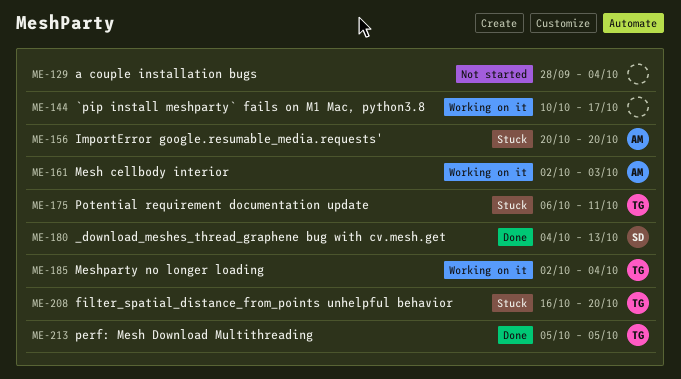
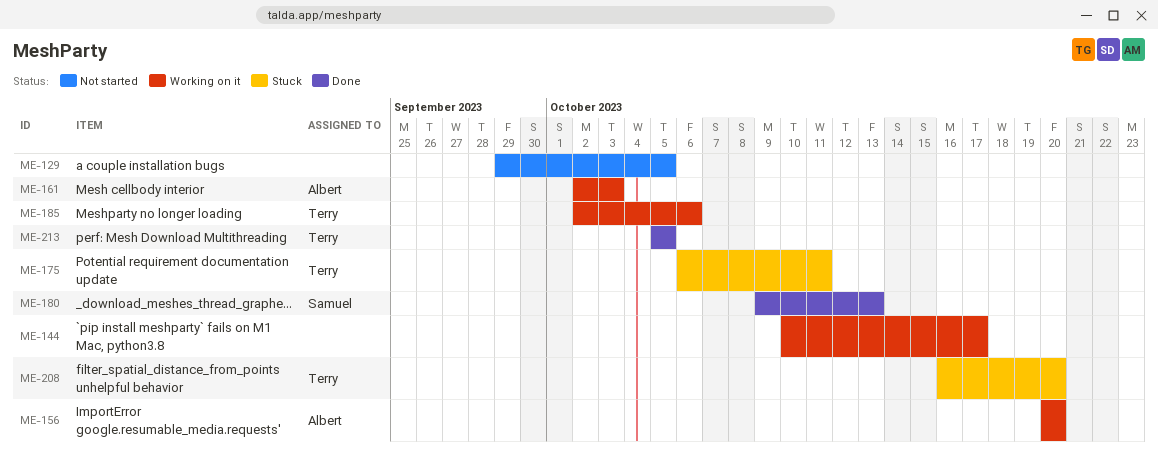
ME-129, start: Sep 28 -> Sep 29
ME-129, due: Oct 4 -> Oct 5
ME-156, status: Stuck -> Working on it
ME-180, start: Oct 4 -> Oct 9
ME-185, due: Oct 4 -> Oct 6

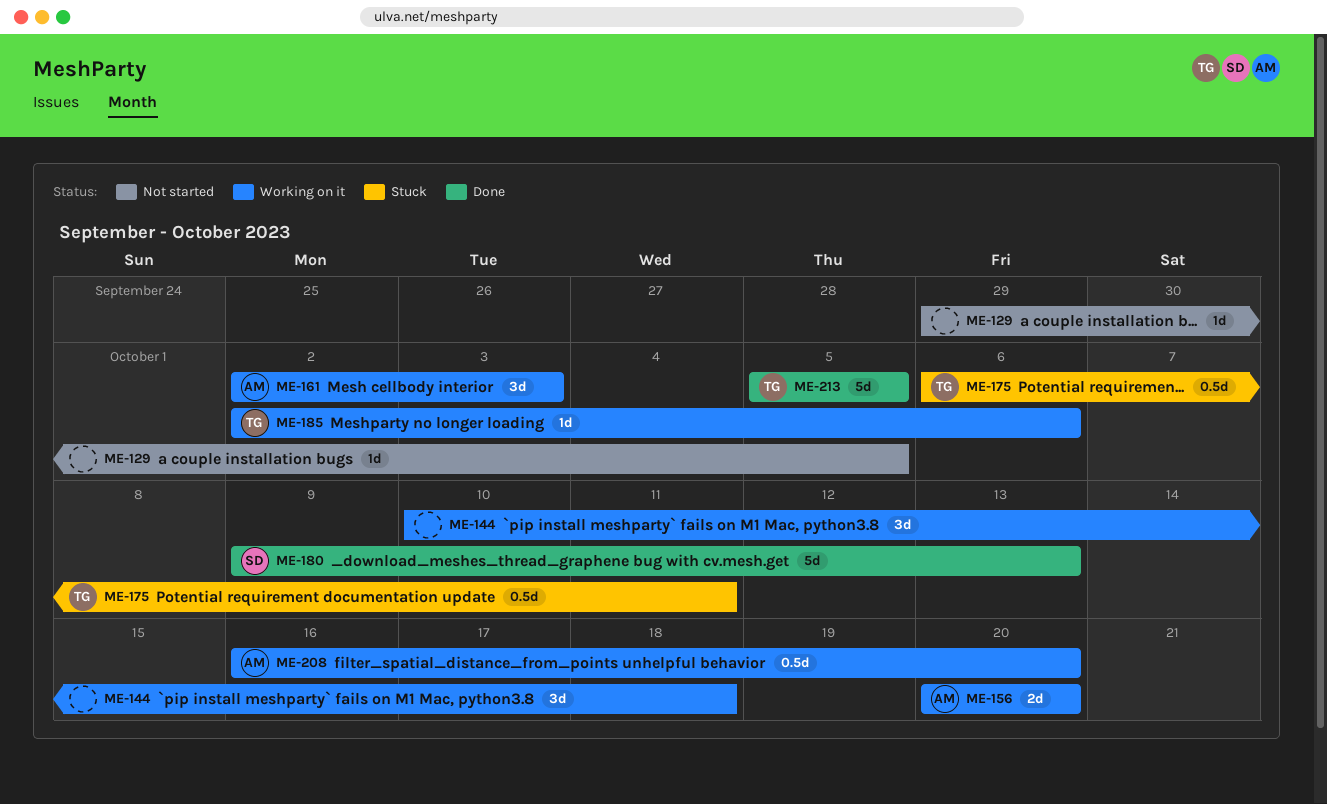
ME-144, due: Oct 17 -> Oct 18
ME-208, status: Stuck -> Working on it
ME-208, owner: Terry -> Albert

